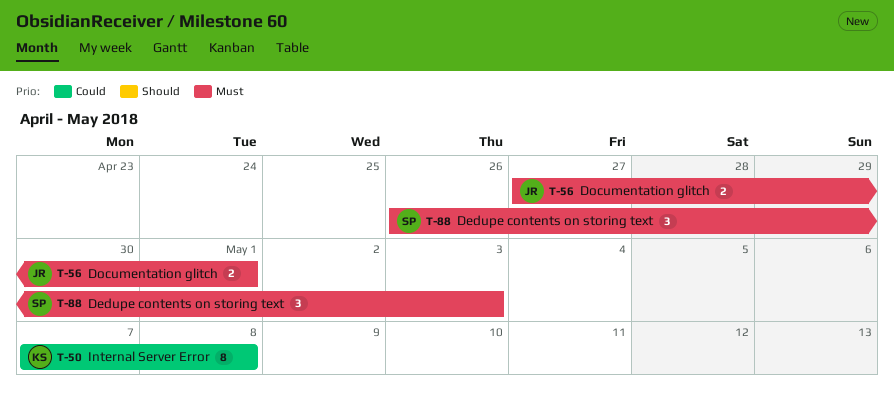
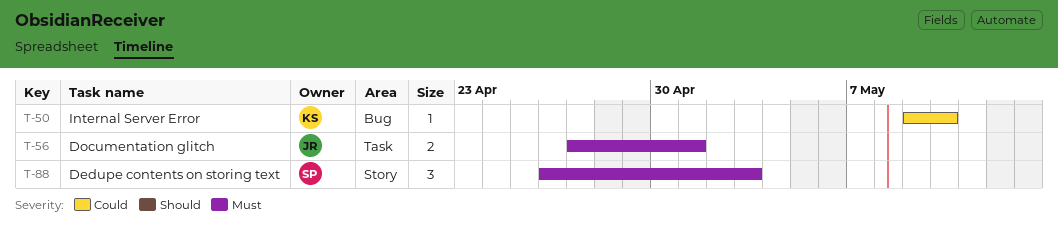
T-50, estimate: 8 -> 1
T-50, start: May 7 -> May 9
T-50, due: May 8 -> May 10

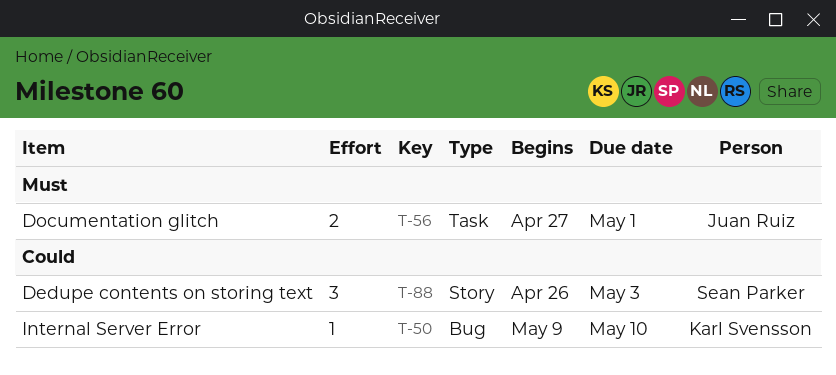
T-88, priority: Must -> Could

